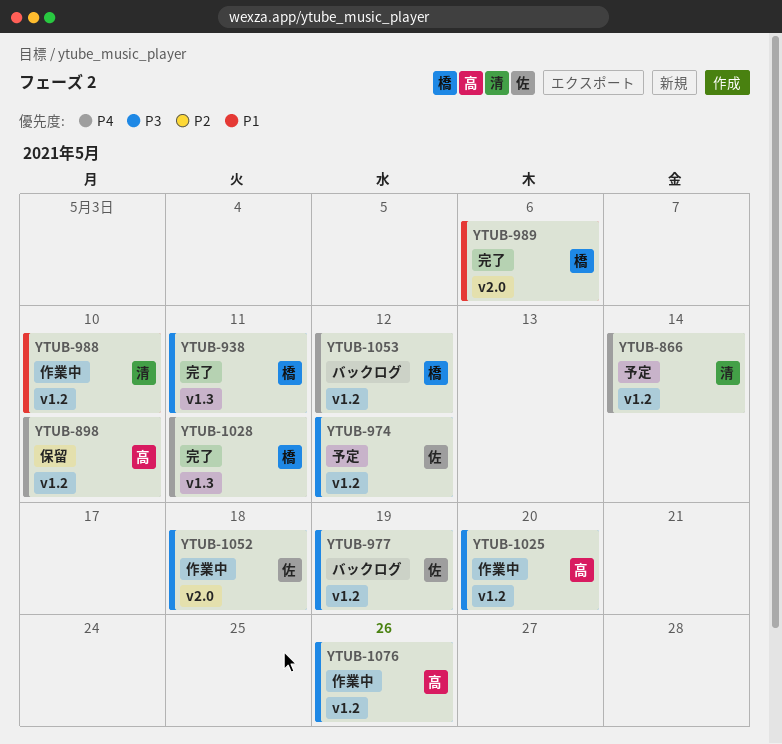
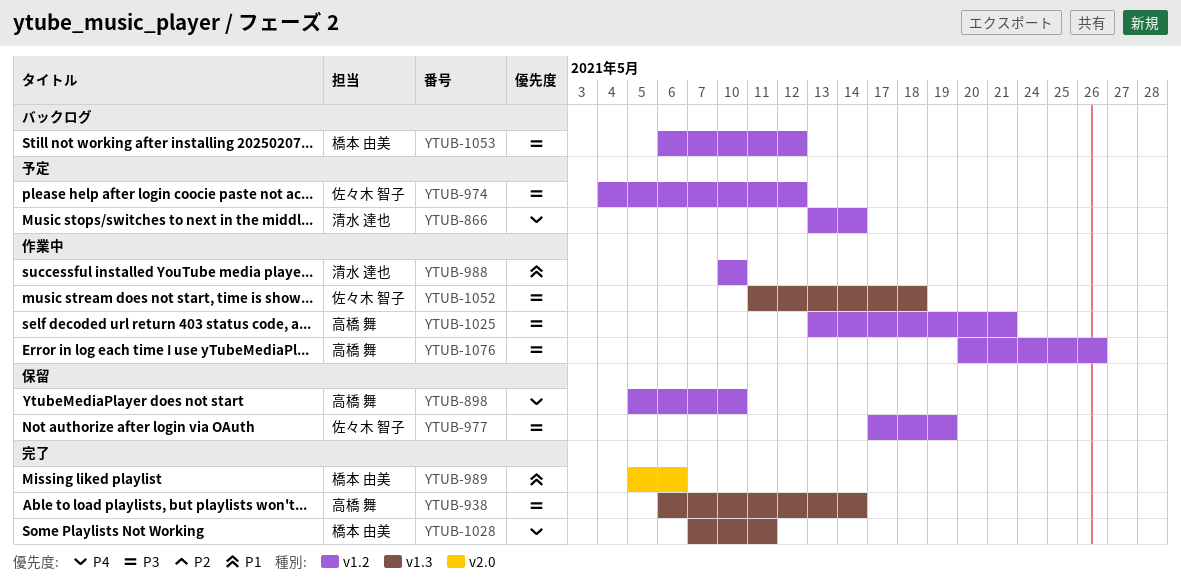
YTUB-938, owner: 橋本 由美 -> 高橋 舞
YTUB-938, due: May 11 -> May 14
YTUB-977, status: バックログ -> 保留
YTUB-1025, due: May 20 -> May 21
YTUB-1052, label: v2.0 -> v1.3
YTUB-1053, priority: P4 -> P3

